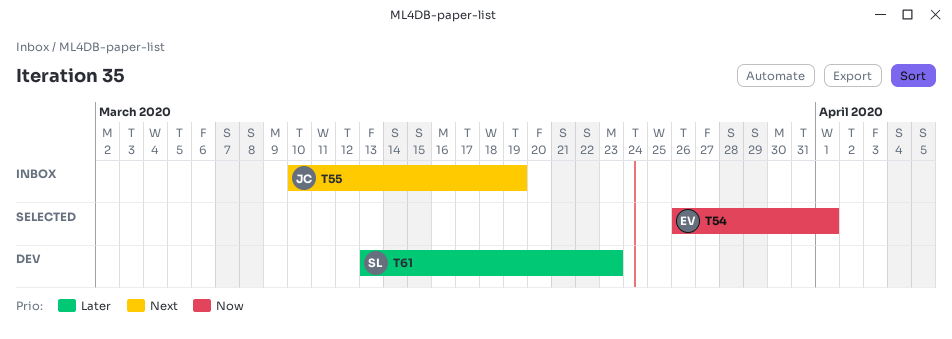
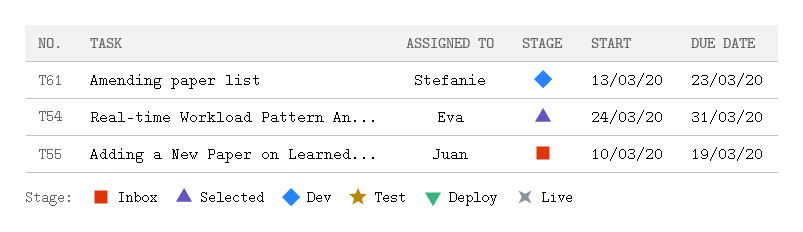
T54, start: Mar 26 -> Mar 24
T54, due: Apr 1 -> Mar 31

